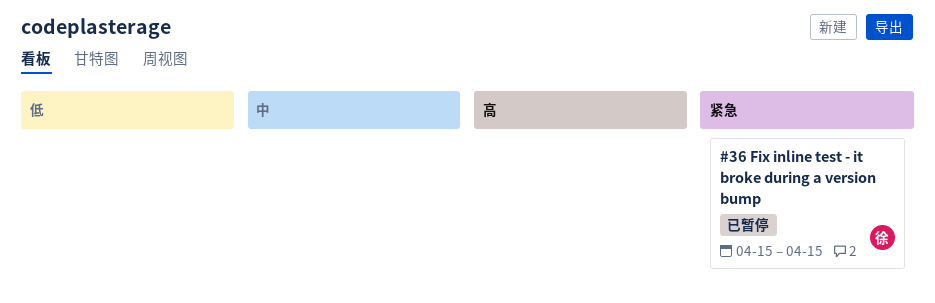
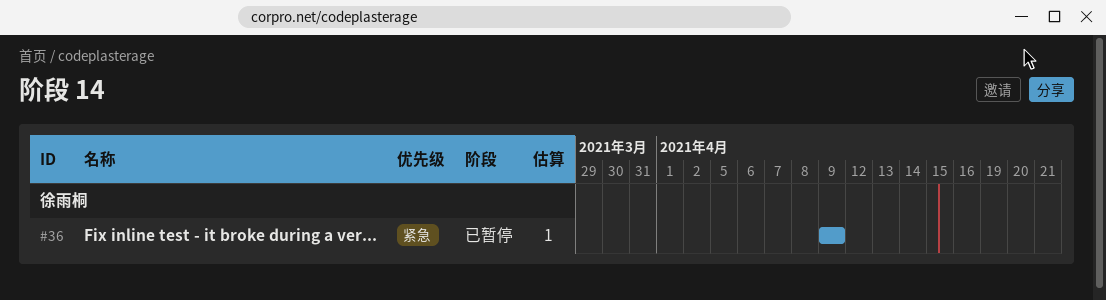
#36, start: Apr 15 -> Apr 9
#36, due: Apr 15 -> Apr 9

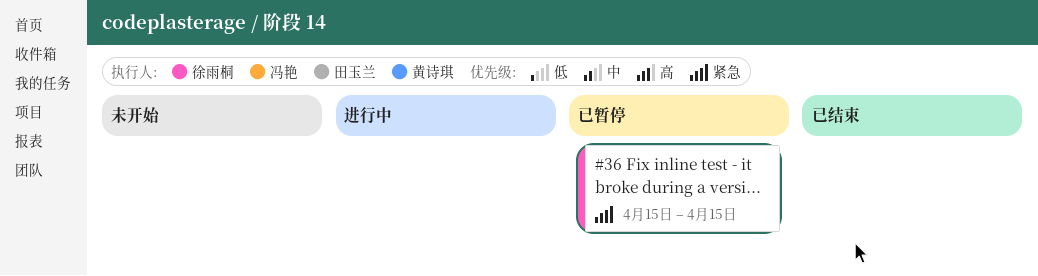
#36, start: Apr 9 -> Apr 15
#36, due: Apr 9 -> Apr 15

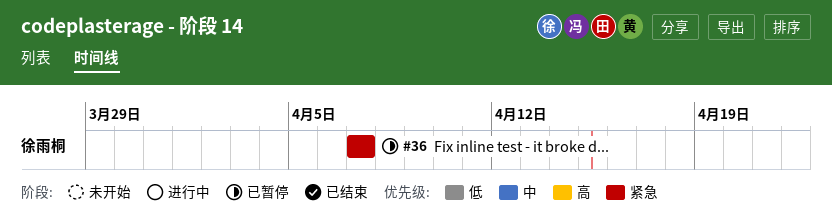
#36, start: Apr 15 -> Apr 7
#36, due: Apr 15 -> Apr 7

